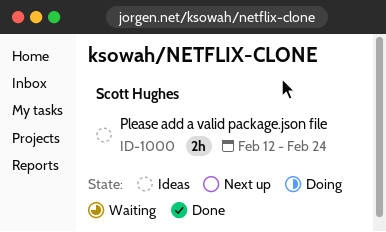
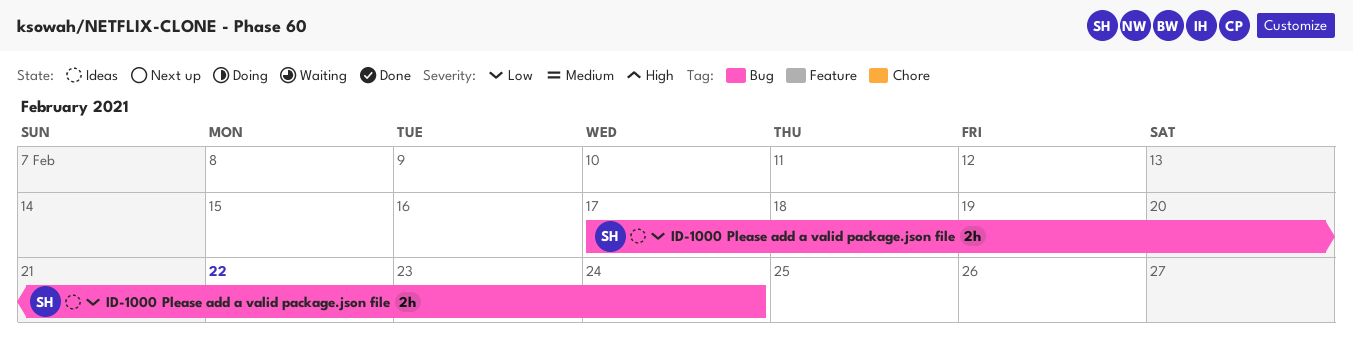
ID-1000, start: Feb 12 -> Feb 17

